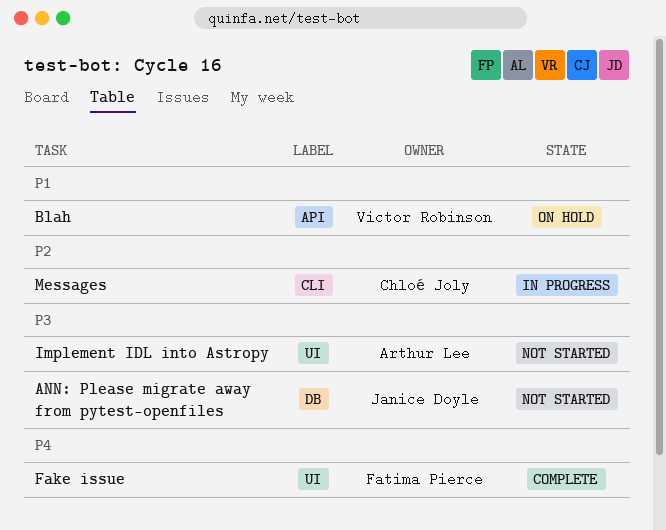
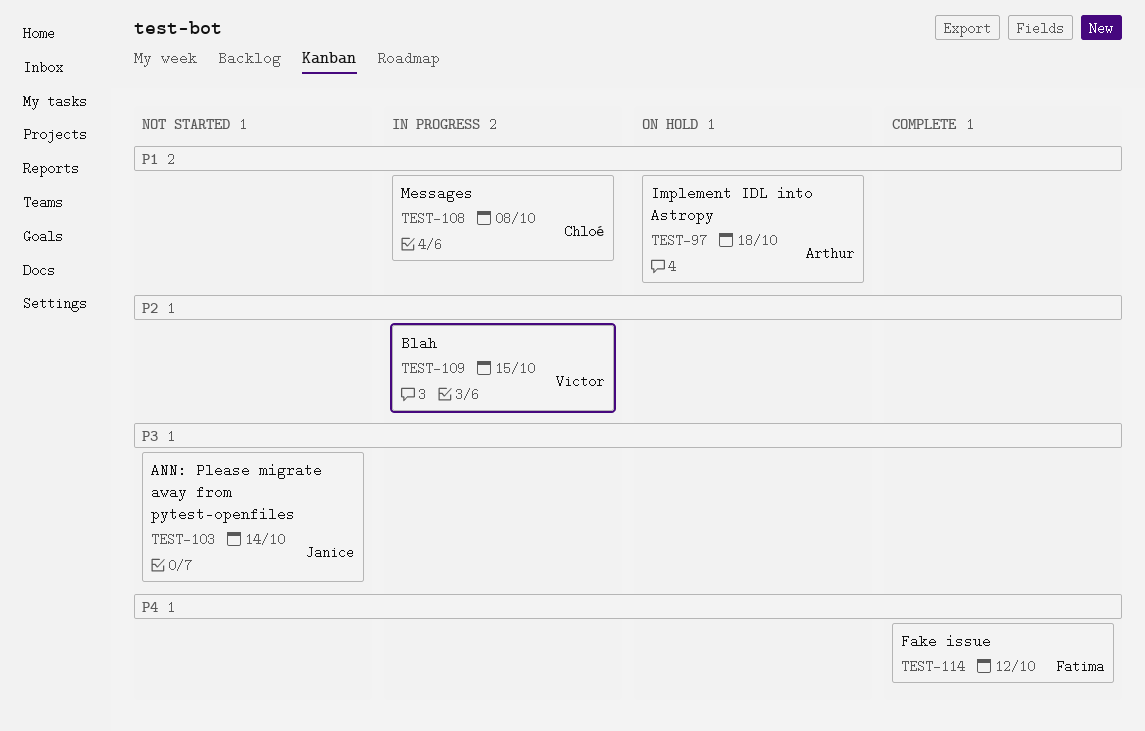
Blah, status: On hold -> In progress
Blah, priority: P1 -> P2
Implement IDL into Astropy, status: Not started -> On hold
Implement IDL into Astropy, priority: P3 -> P1
Messages, priority: P2 -> P1

